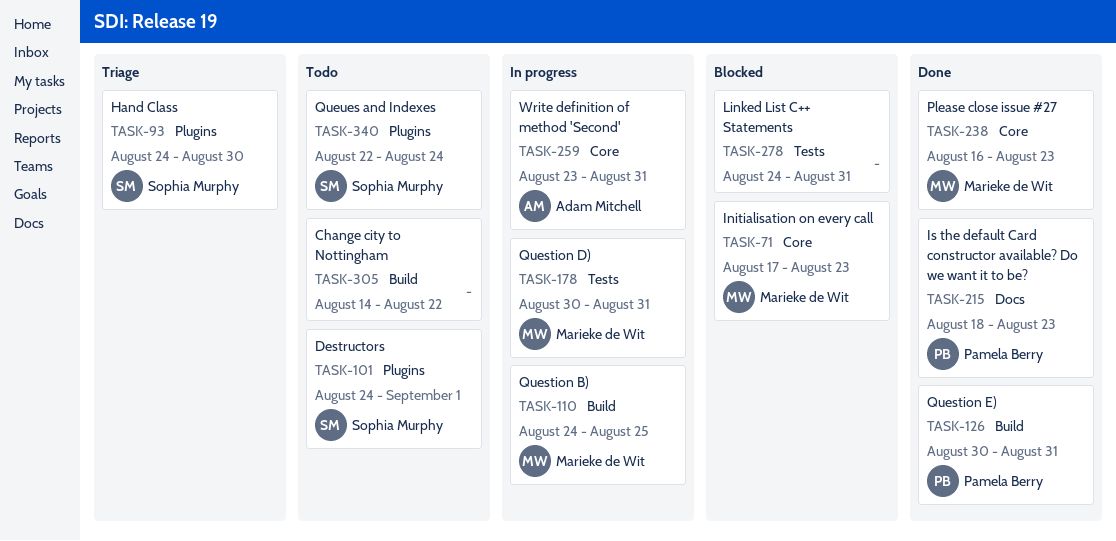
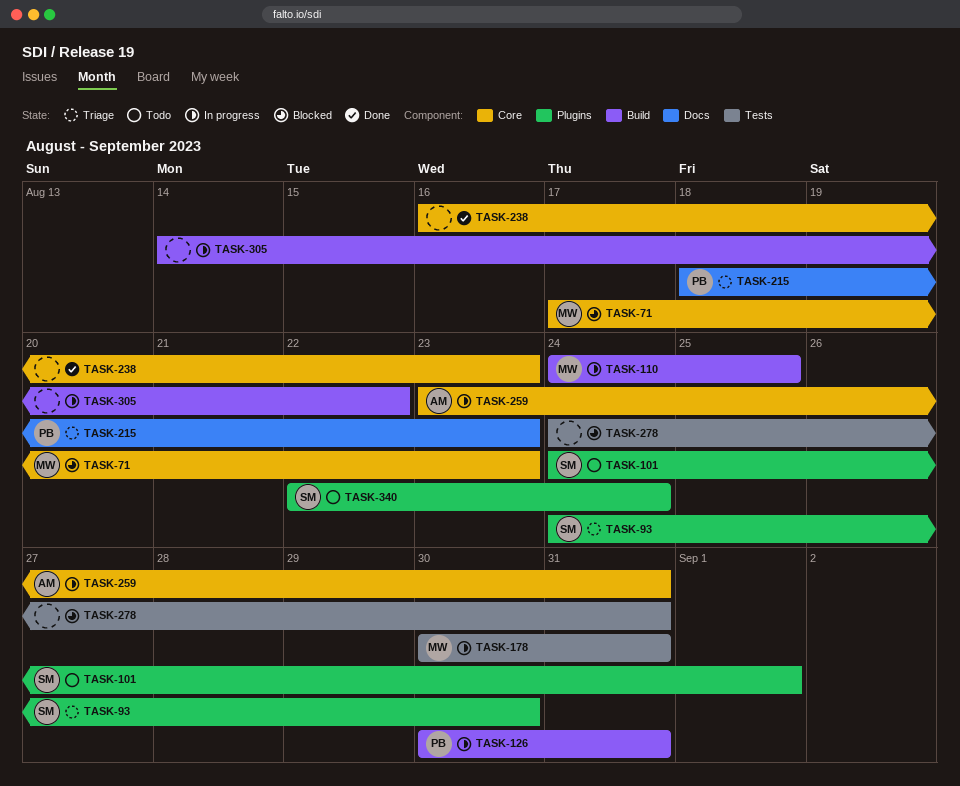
TASK-126, status: Done -> In progress
TASK-215, status: Done -> Triage
TASK-238, owner: Marieke de Wit -> none
TASK-305, status: Todo -> In progress

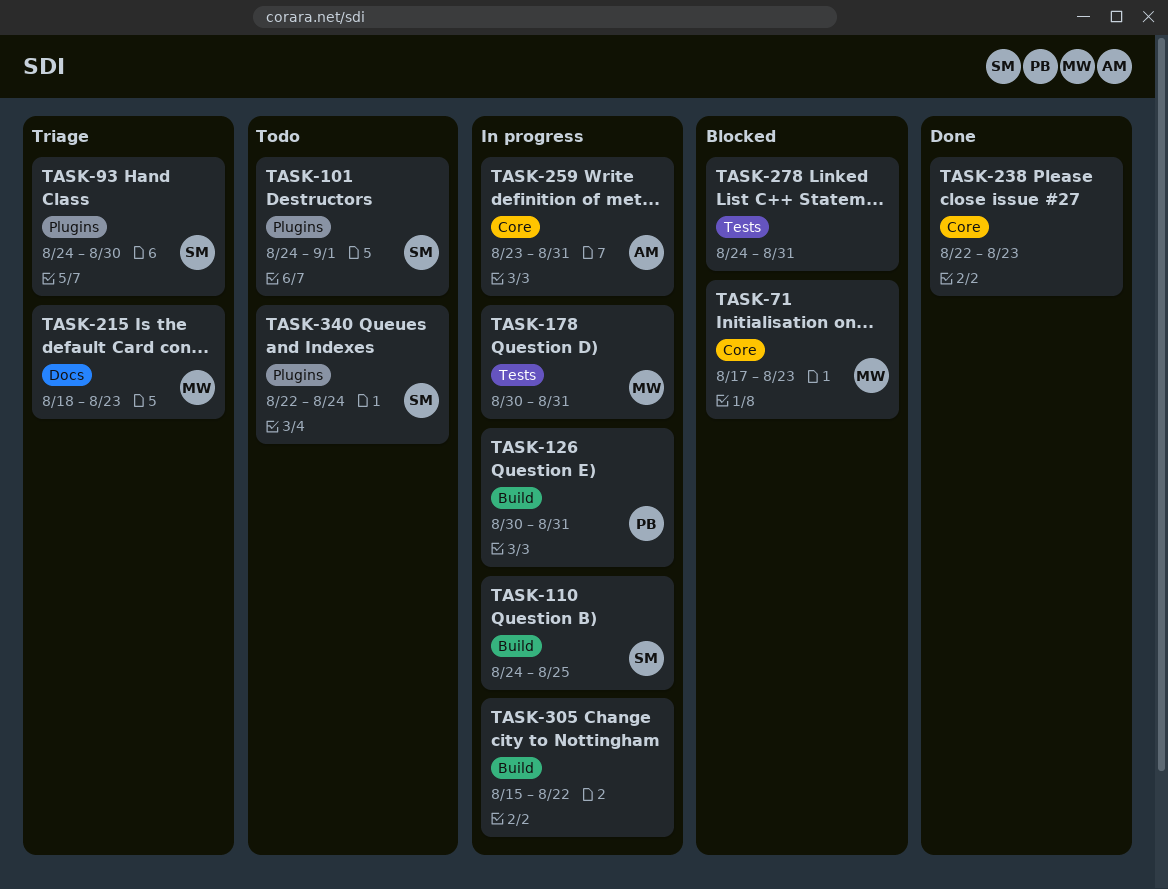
TASK-110, owner: MW -> SM
TASK-215, owner: PB -> MW
TASK-238, start: Aug 16 -> Aug 22
TASK-305, start: Aug 14 -> Aug 15

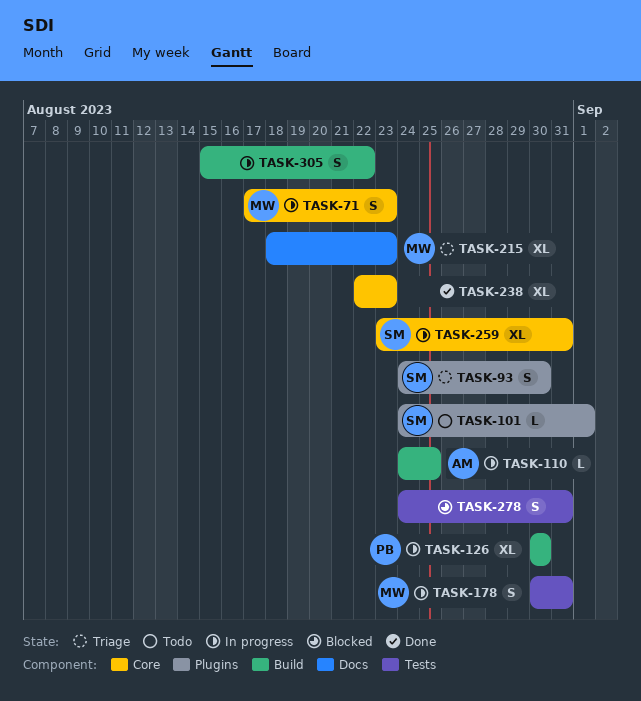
TASK-71, status: Blocked -> In progress
TASK-110, owner: SM -> AM
TASK-126, due: Aug 31 -> Aug 30
TASK-259, owner: AM -> SM
TASK-340: present -> none

